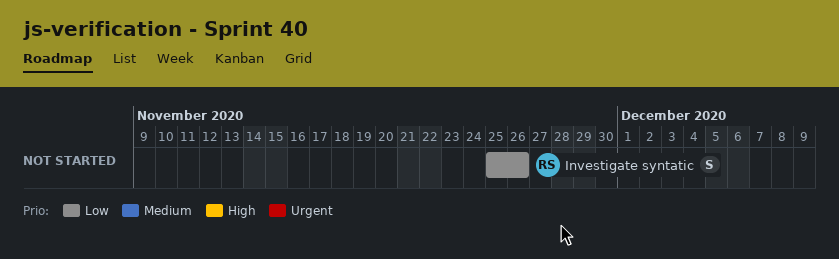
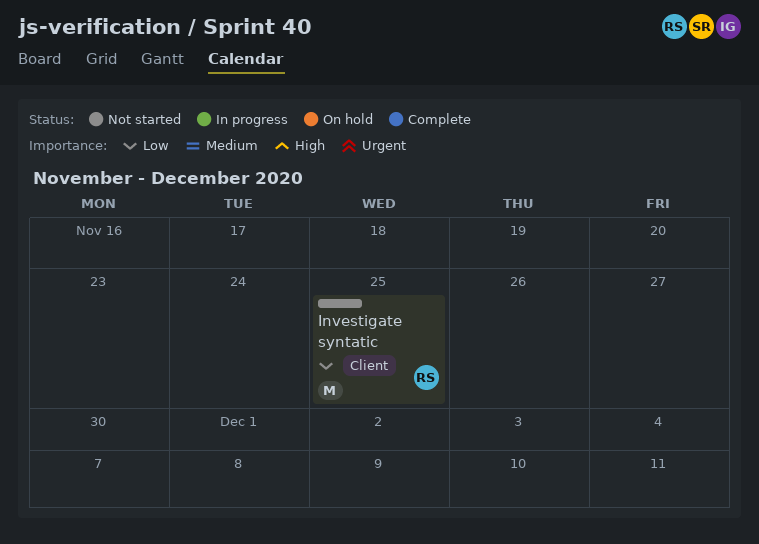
Investigate syntatic, estimate: S -> M
Investigate syntatic, due: Nov 26 -> Nov 25

